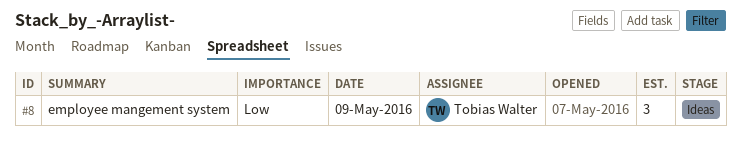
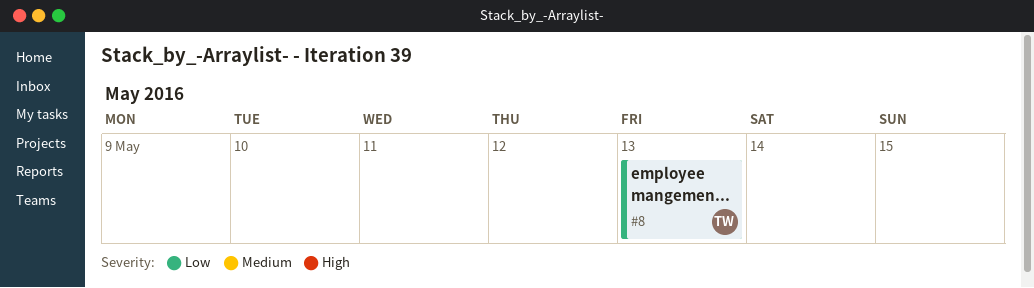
#8, day: May 9 -> May 13

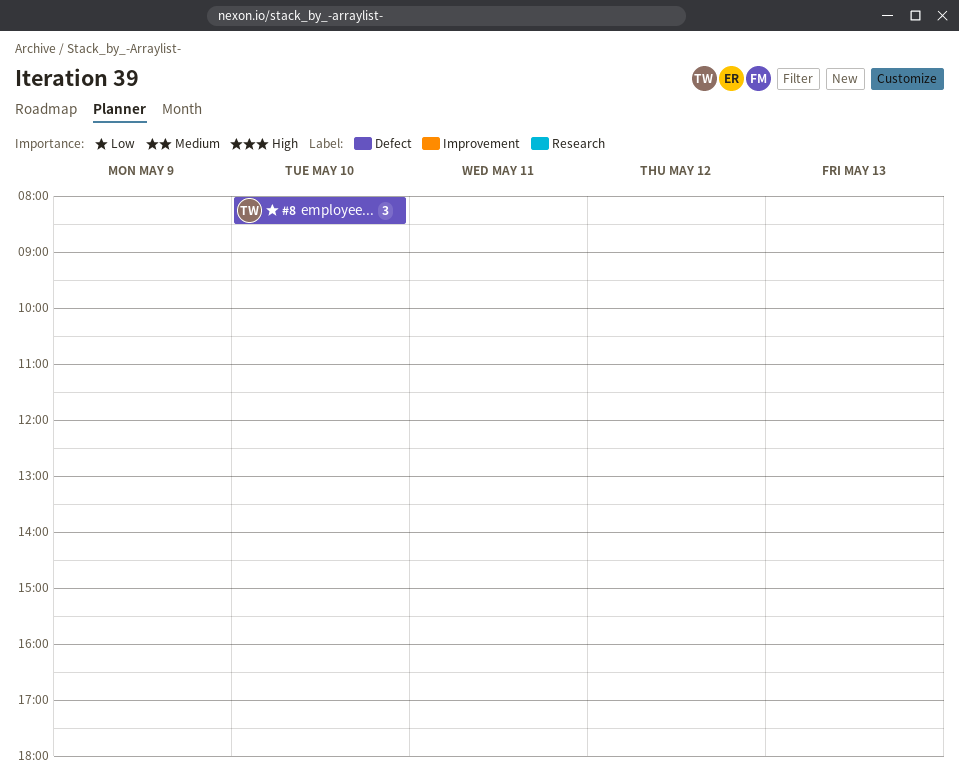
#8, day: May 13 -> May 10

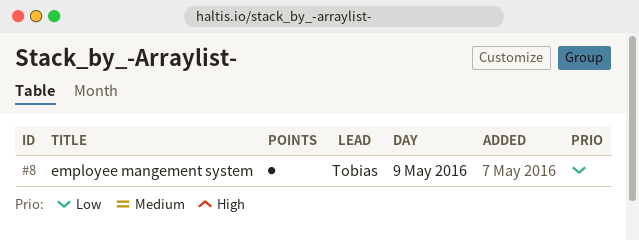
#8, estimate: 3 -> 1
#8, day: May 10 -> May 9

